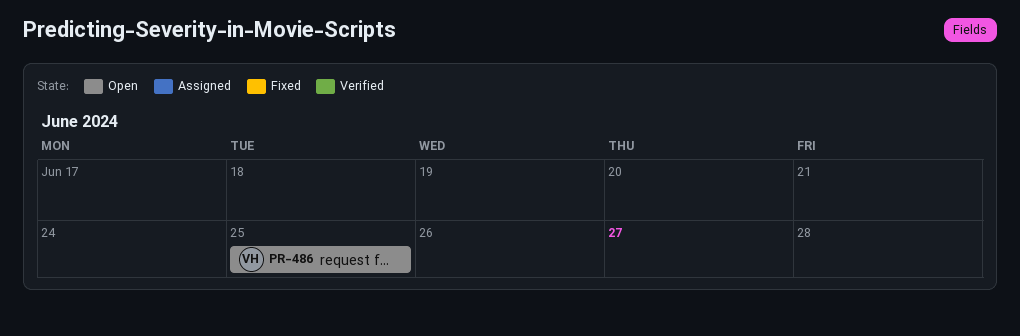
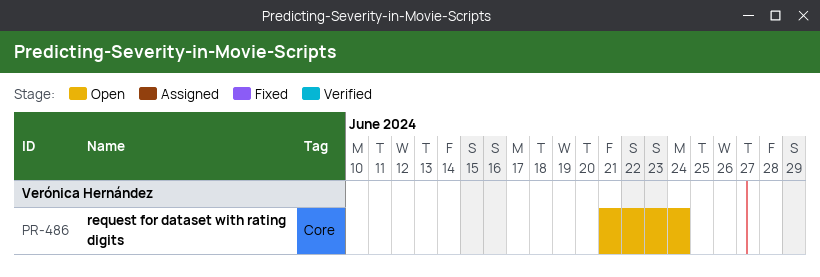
PR-486, start: Jun 25 -> Jun 21
PR-486, due: Jun 25 -> Jun 24

